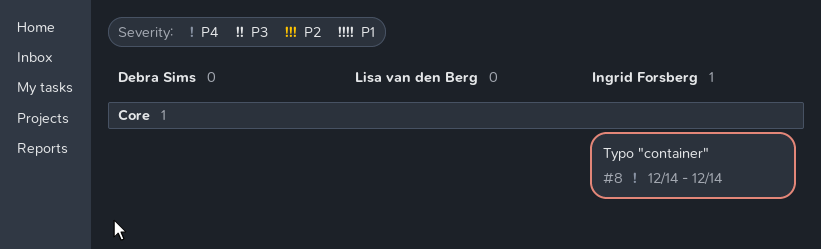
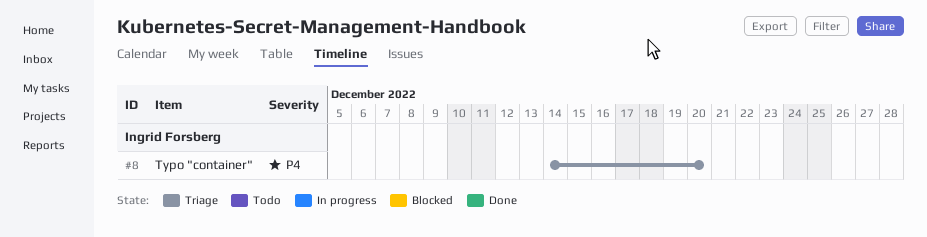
#8, due: Dec 14 -> Dec 20

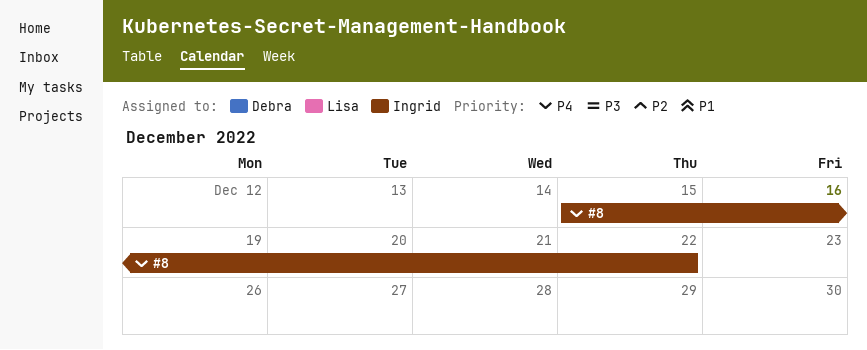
#8, start: Dec 14 -> Dec 15
#8, due: Dec 20 -> Dec 22

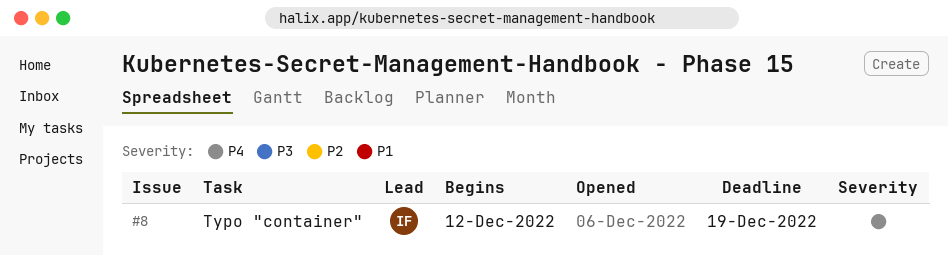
#8, start: Dec 15 -> Dec 12
#8, due: Dec 22 -> Dec 19

